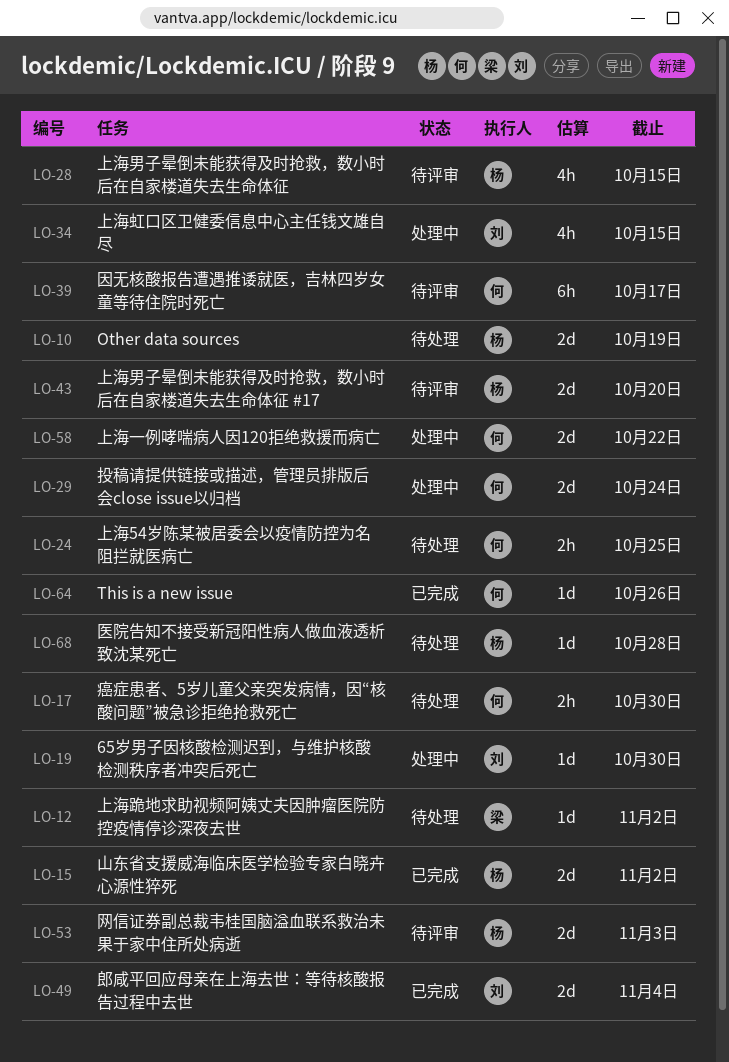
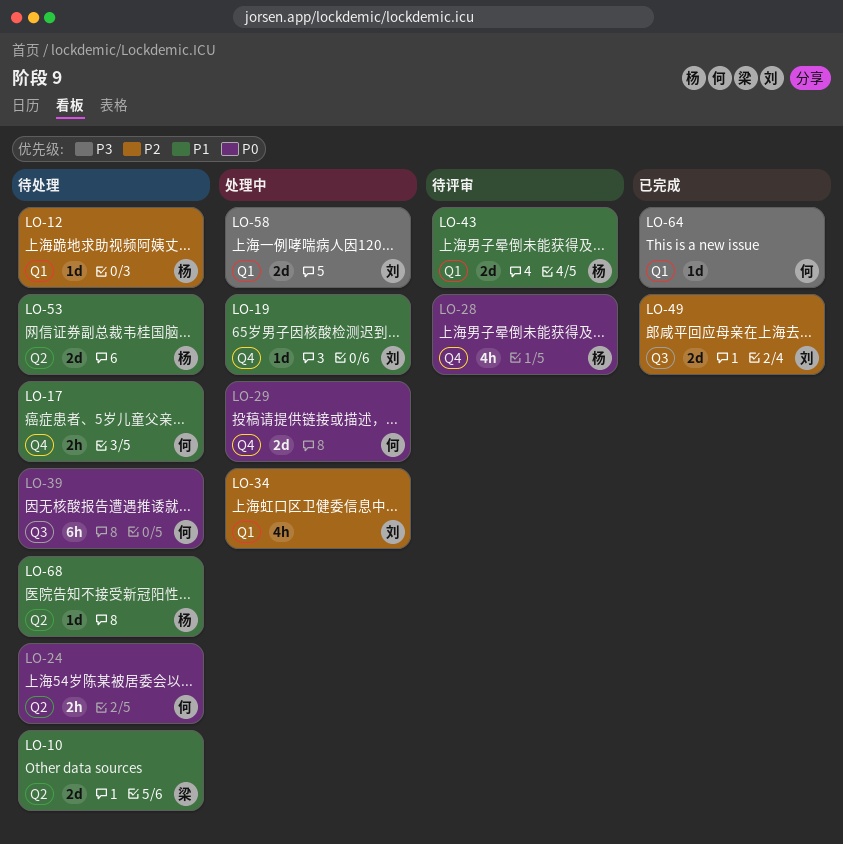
LO-10, owner: 杨 -> 梁
LO-12, owner: 梁 -> 杨
LO-15: present -> none
LO-39, status: 待评审 -> 待处理
LO-53, status: 待评审 -> 待处理
LO-58, owner: 何 -> 刘

